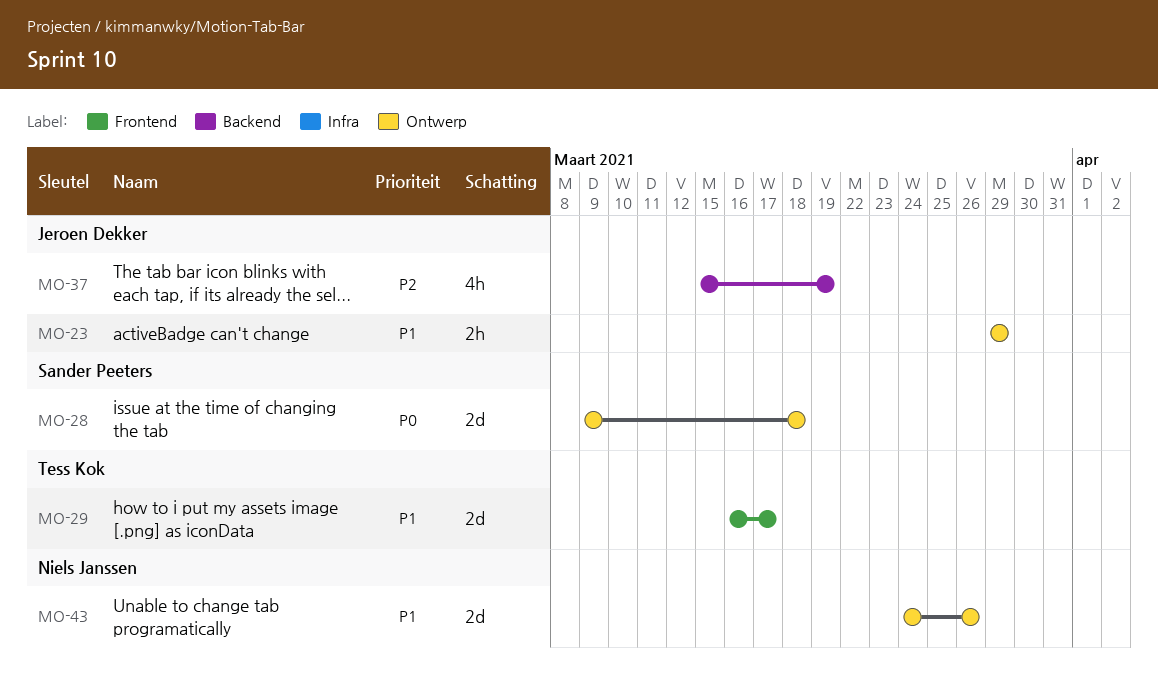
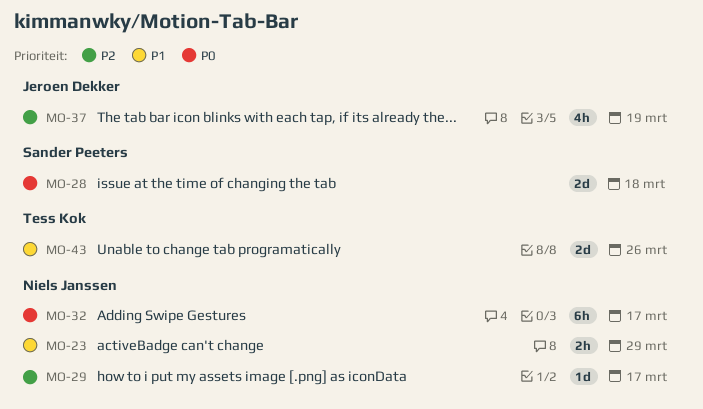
MO-23, owner: Jeroen Dekker -> Niels Janssen
MO-29, owner: Tess Kok -> Niels Janssen
MO-29, priority: P1 -> P2
MO-29, estimate: 2d -> 1d
MO-32: none -> present
MO-43, owner: Niels Janssen -> Tess Kok

